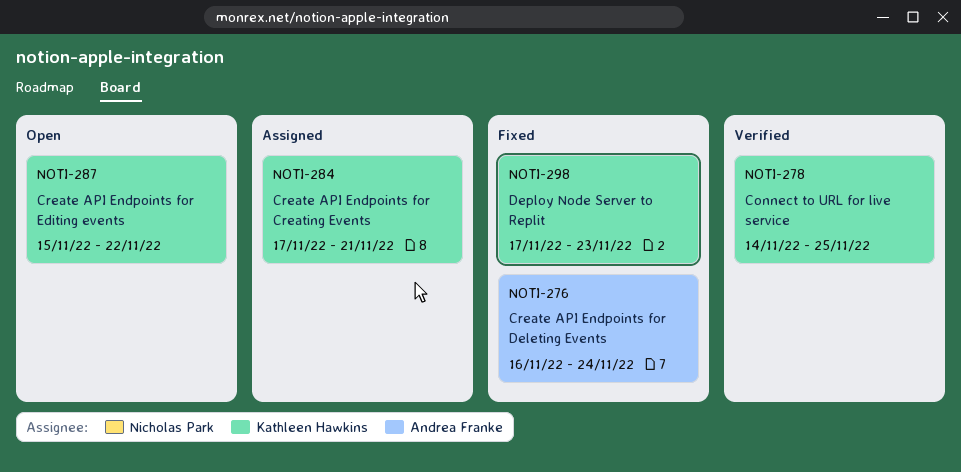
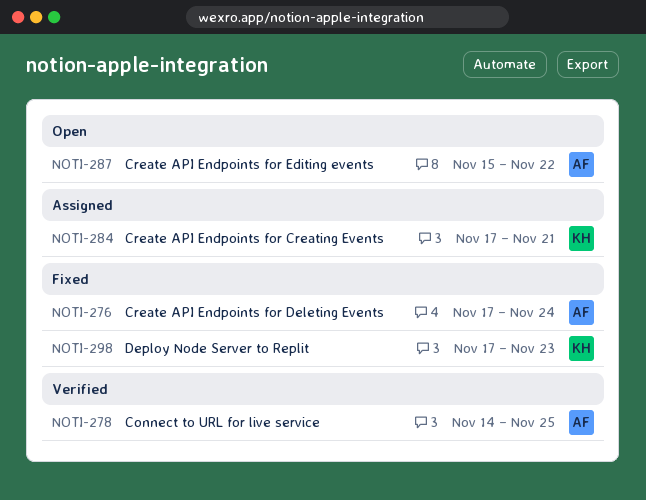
NOTI-276, start: Nov 16 -> Nov 17
NOTI-278, owner: Kathleen Hawkins -> Andrea Franke
NOTI-287, owner: Kathleen Hawkins -> Andrea Franke

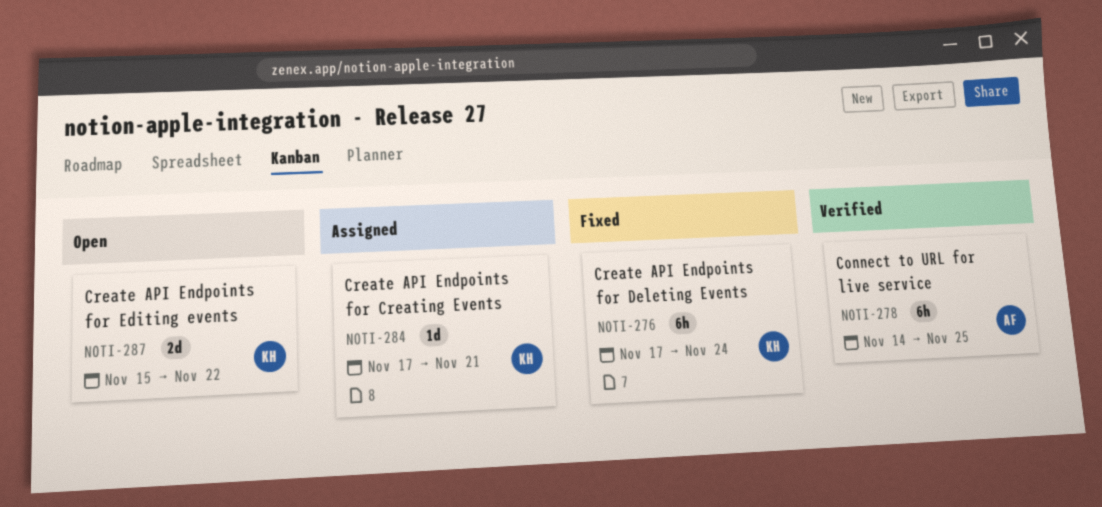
NOTI-276, owner: AF -> KH
NOTI-287, owner: AF -> KH
NOTI-298: present -> none

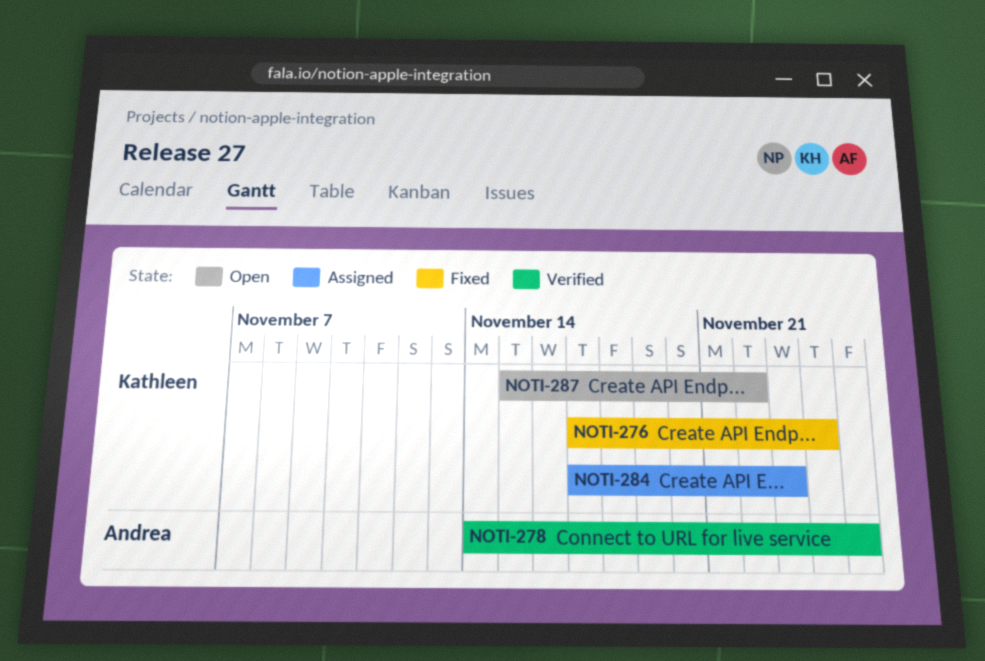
NOTI-284, due: Nov 21 -> Nov 23

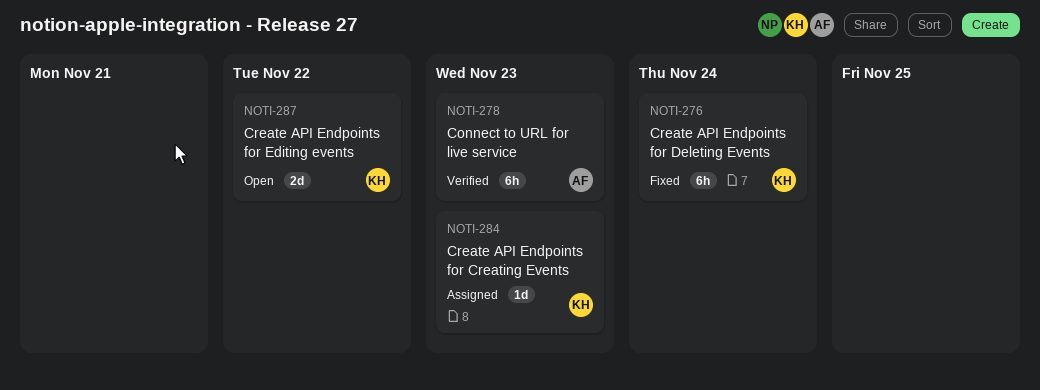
NOTI-278, due: Nov 25 -> Nov 23

